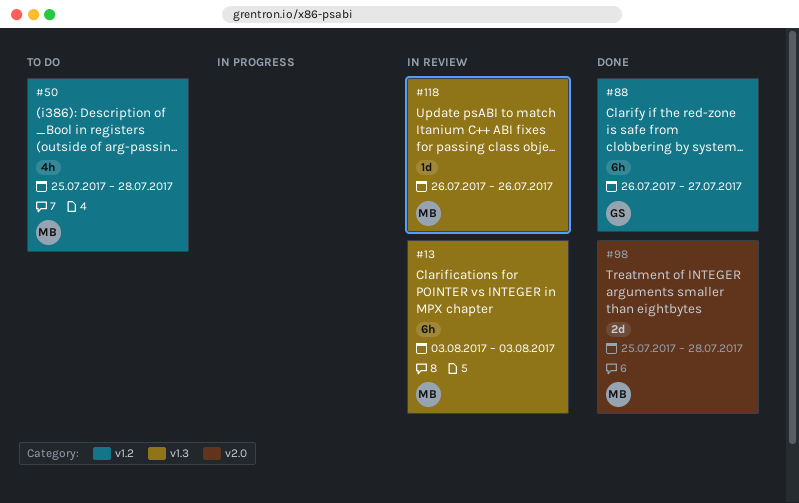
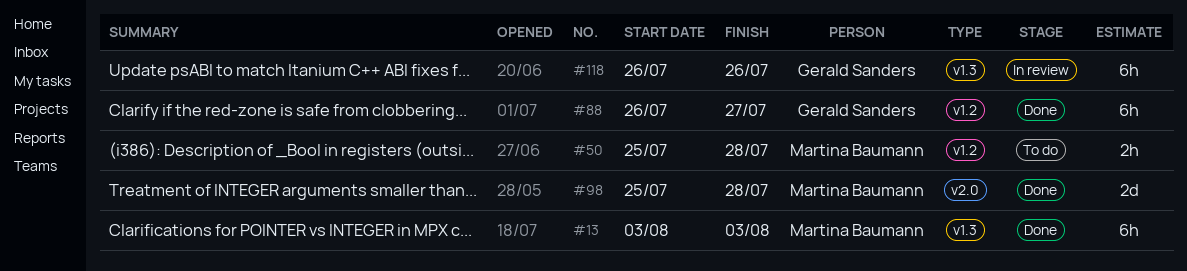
#13, status: In review -> Done
#50, estimate: 4h -> 2h
#118, owner: Martina Baumann -> Gerald Sanders
#118, estimate: 1d -> 6h

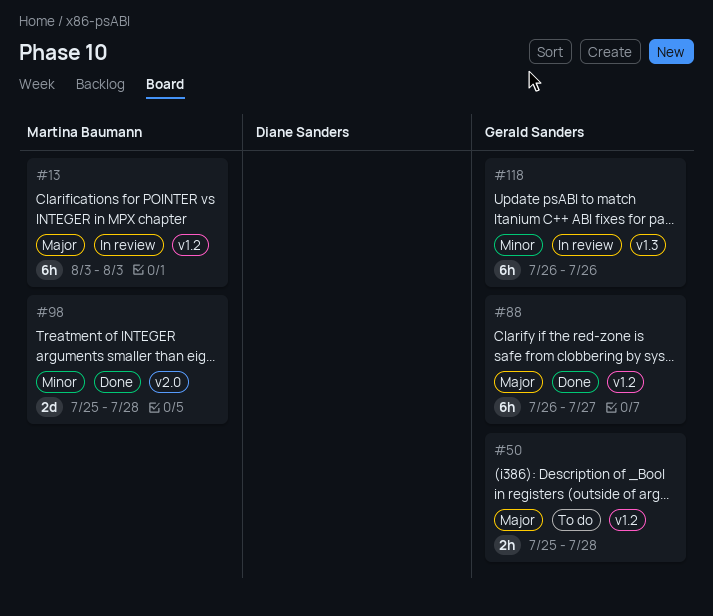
#13, status: Done -> In review
#13, label: v1.3 -> v1.2
#50, owner: Martina Baumann -> Gerald Sanders

